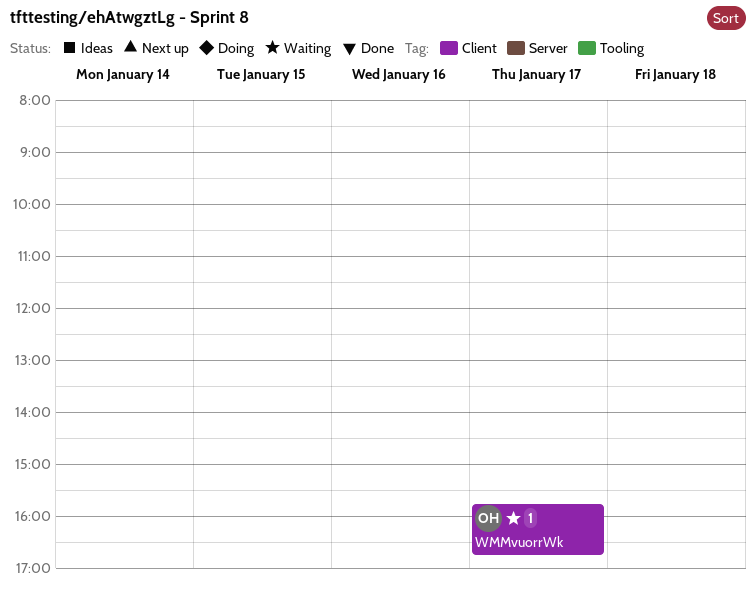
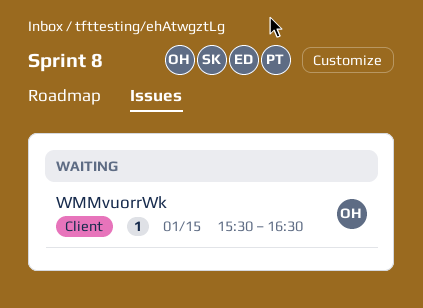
WMMvuorrWk, day: Jan 17 -> Jan 15
WMMvuorrWk, begins: 15:45 -> 15:30
WMMvuorrWk, ends: 16:45 -> 16:30

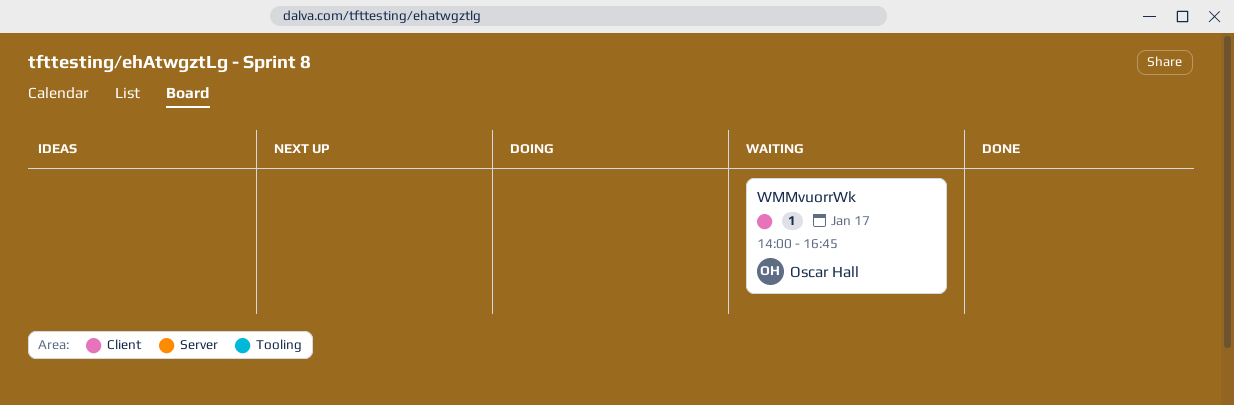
WMMvuorrWk, day: Jan 15 -> Jan 17
WMMvuorrWk, begins: 15:30 -> 14:00
WMMvuorrWk, ends: 16:30 -> 16:45

